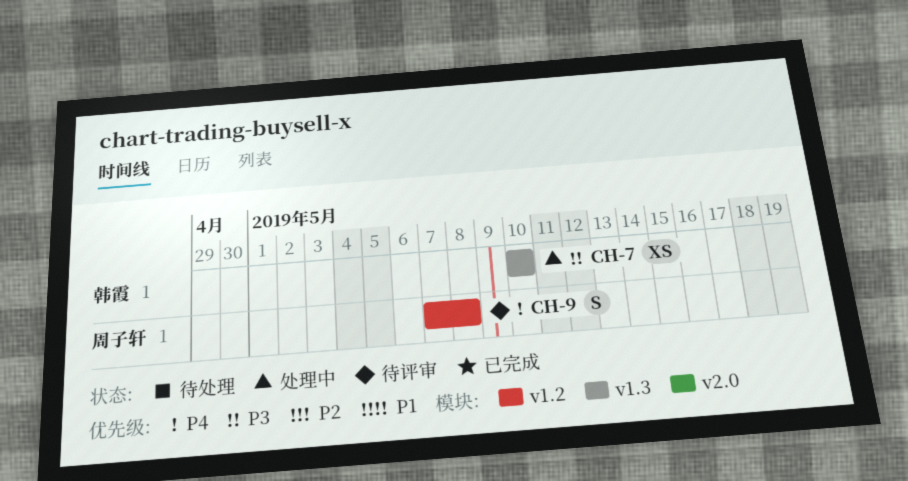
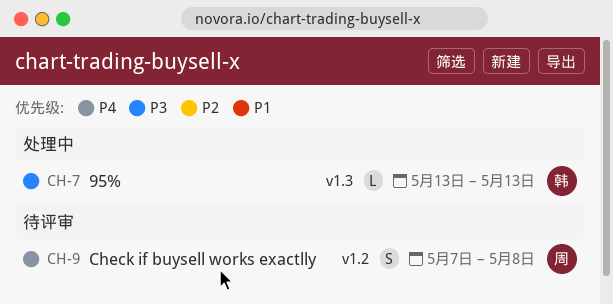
CH-7, estimate: XS -> L
CH-7, start: May 10 -> May 13
CH-7, due: May 10 -> May 13

